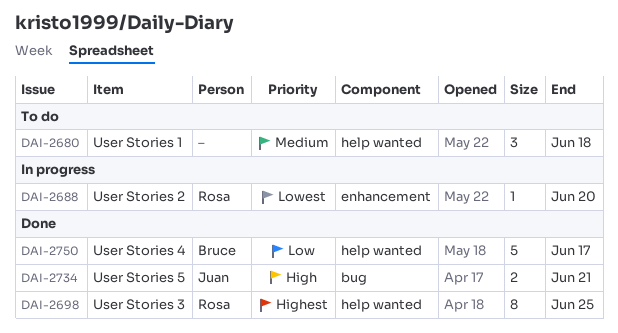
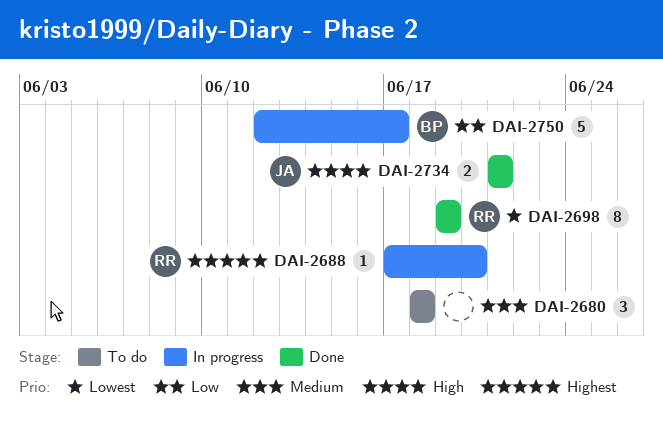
DAI-2688, priority: Lowest -> Highest
DAI-2698, priority: Highest -> Lowest
DAI-2698, due: Jun 25 -> Jun 19
DAI-2750, status: Done -> In progress

